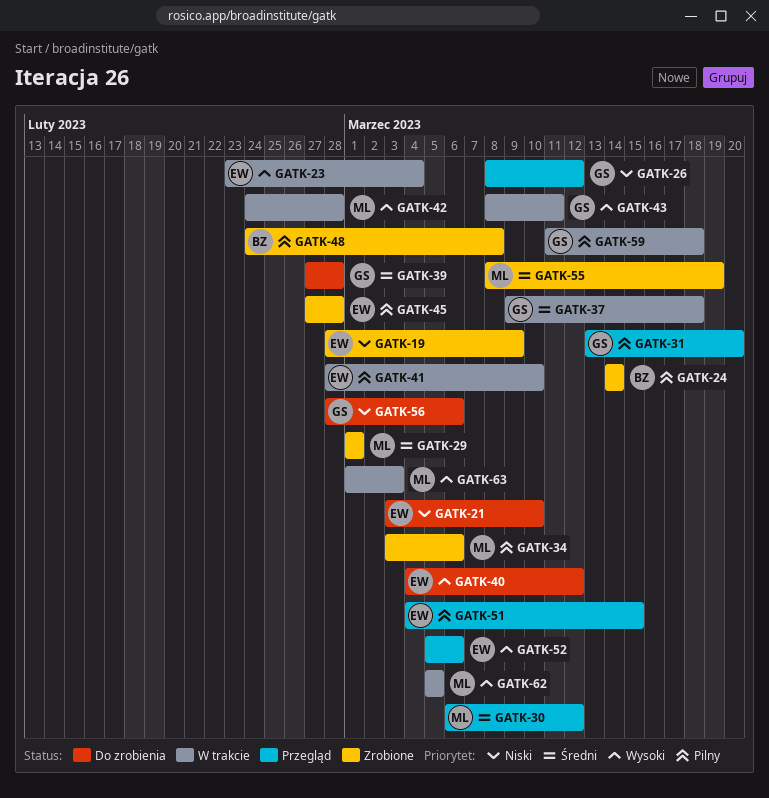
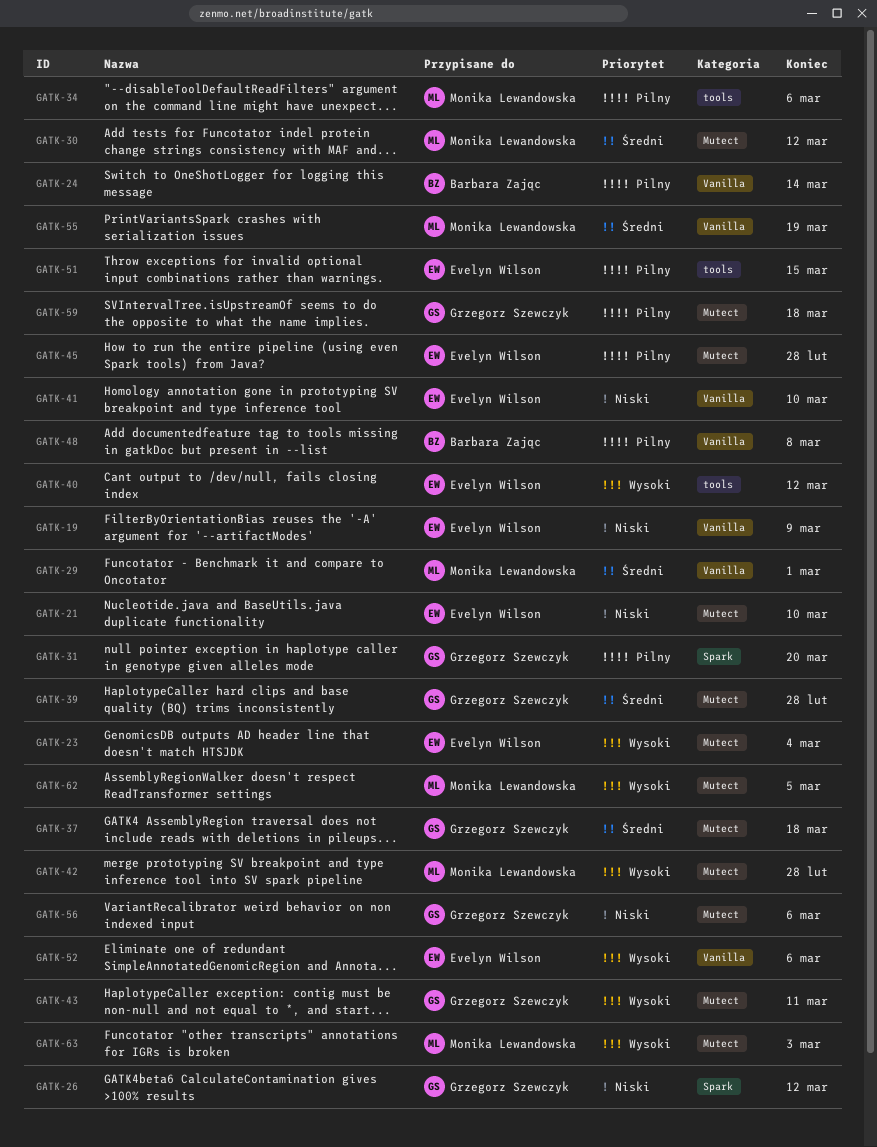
GATK-41, priority: Pilny -> Niski

